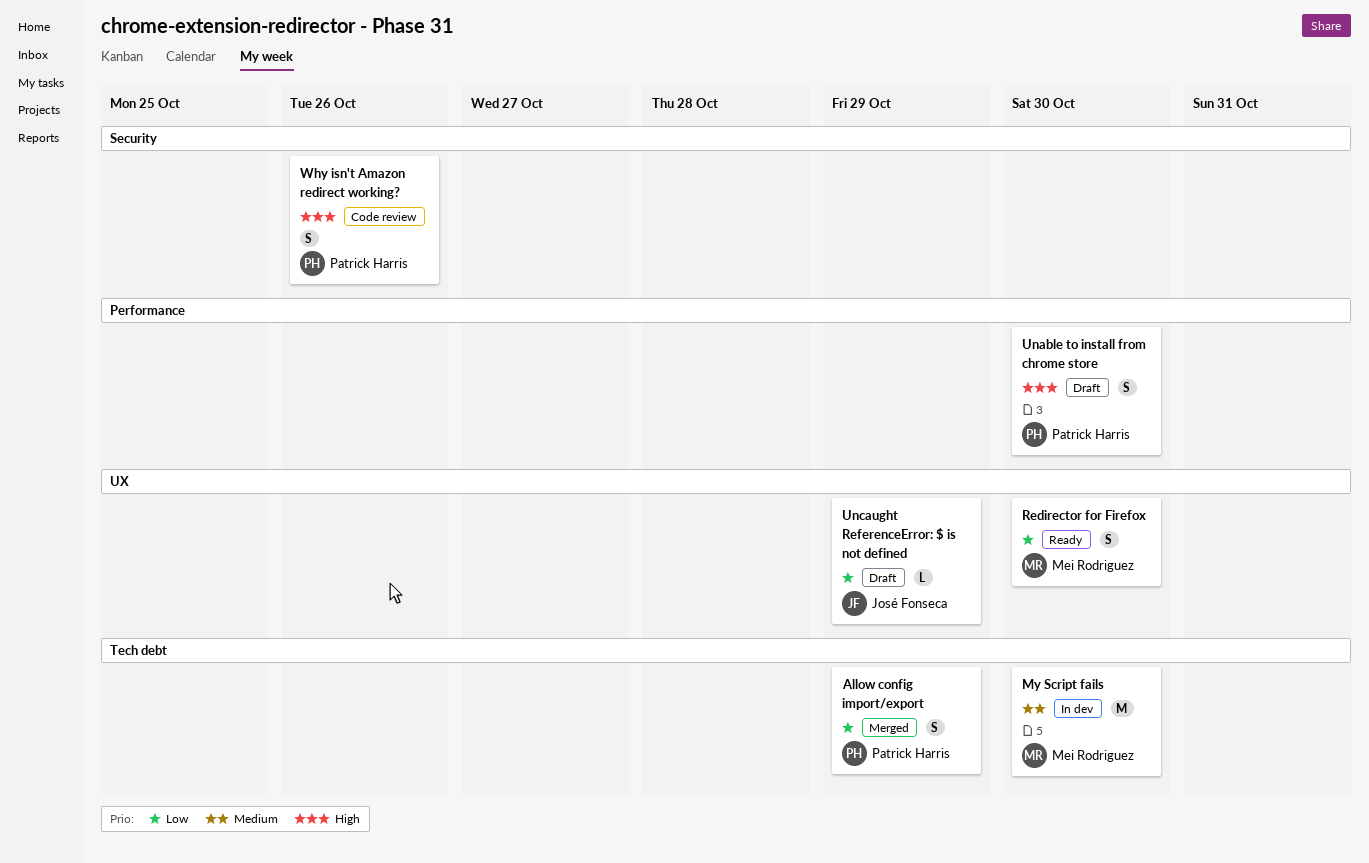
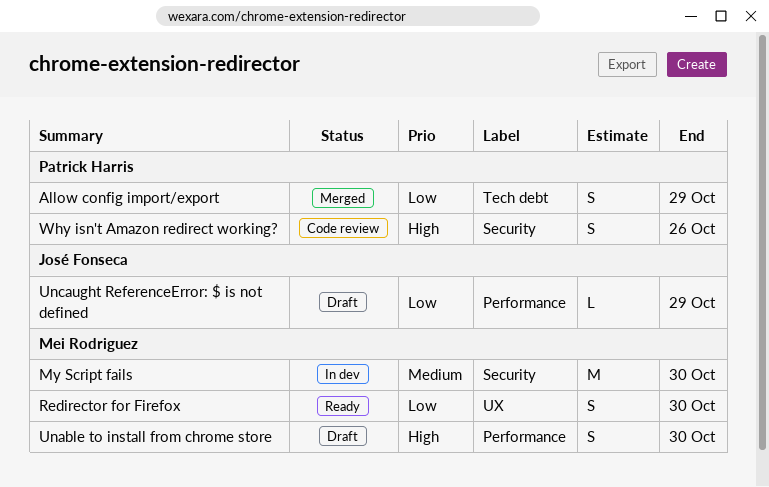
My Script fails, label: Tech debt -> Security
Unable to install from chrome store, owner: Patrick Harris -> Mei Rodriguez
Uncaught ReferenceError: $ is not defined, label: UX -> Performance

